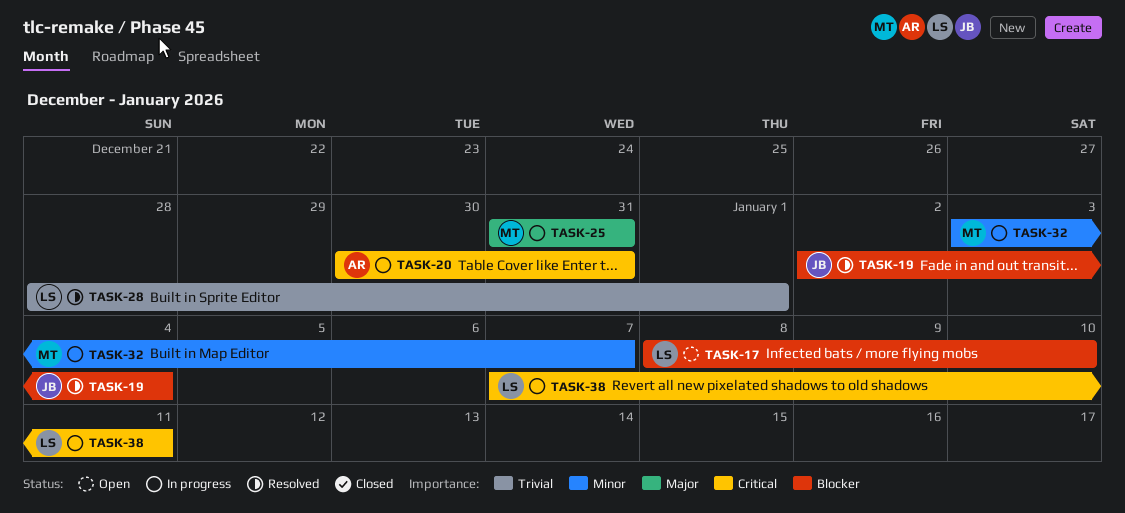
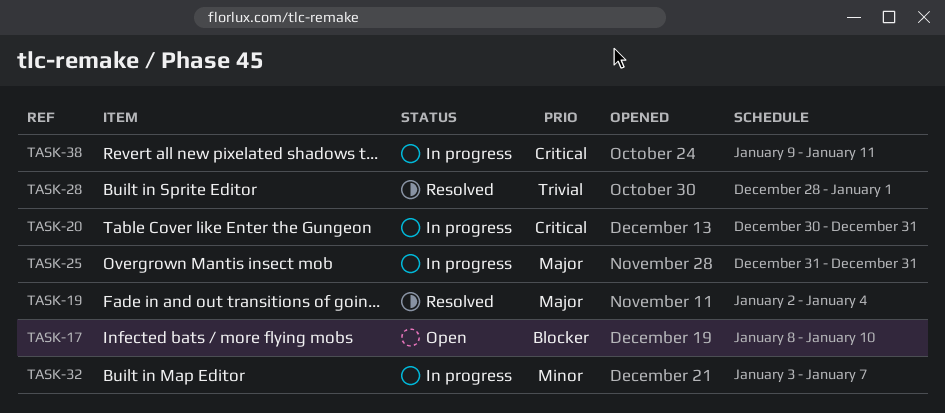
TASK-19, priority: Blocker -> Major
TASK-38, start: Jan 7 -> Jan 9

